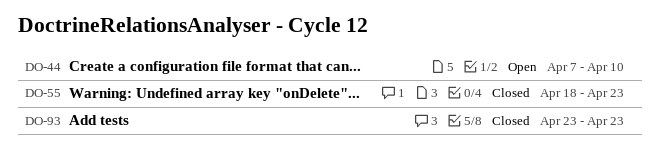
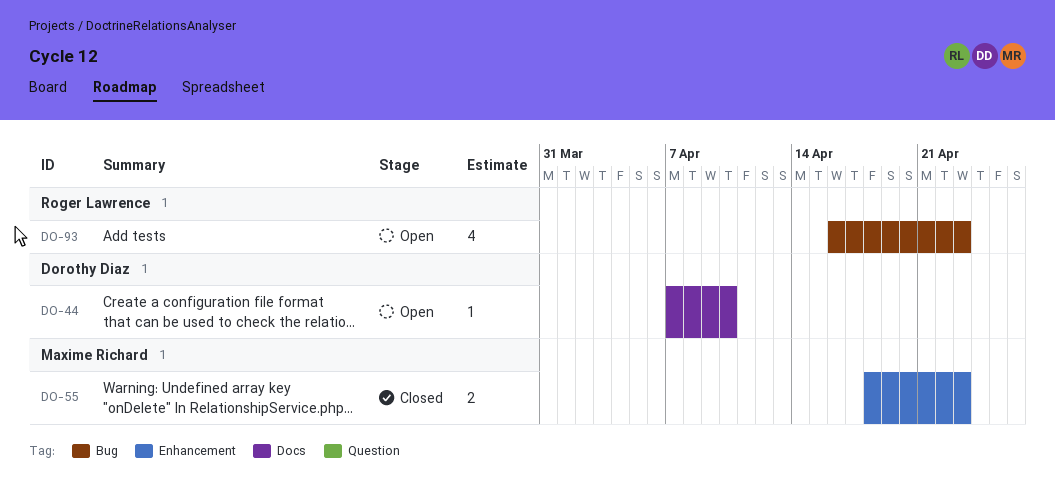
DO-93, status: Closed -> Open
DO-93, start: Apr 23 -> Apr 16

